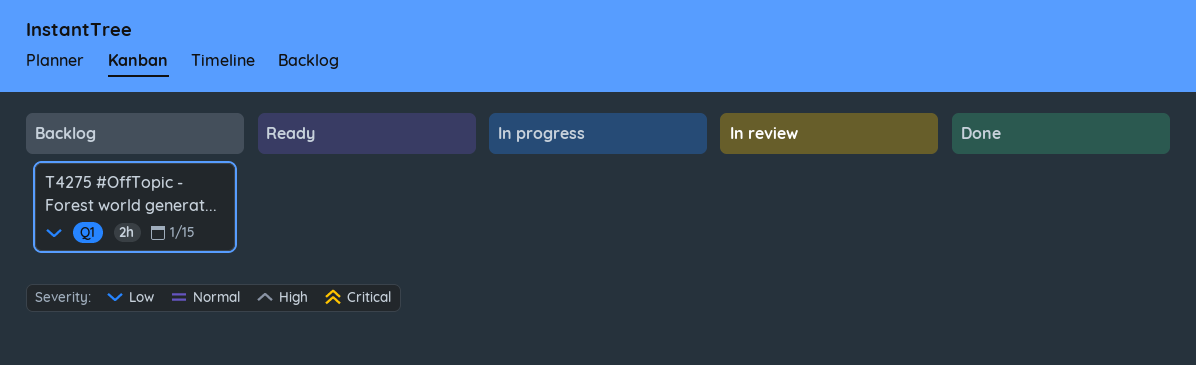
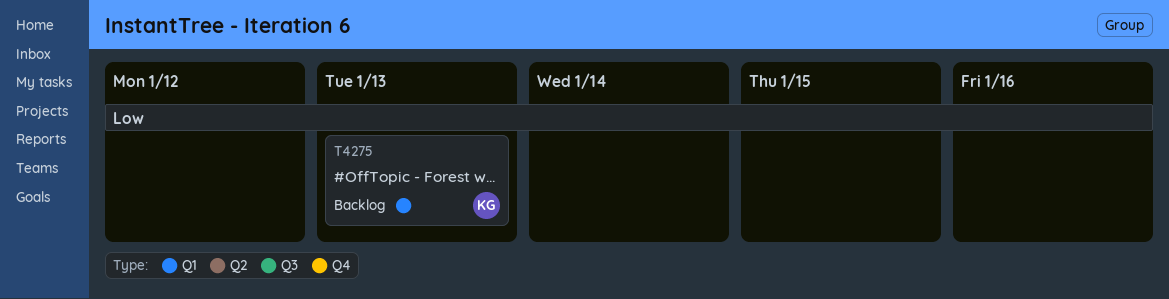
T4275, due: Jan 15 -> Jan 13

